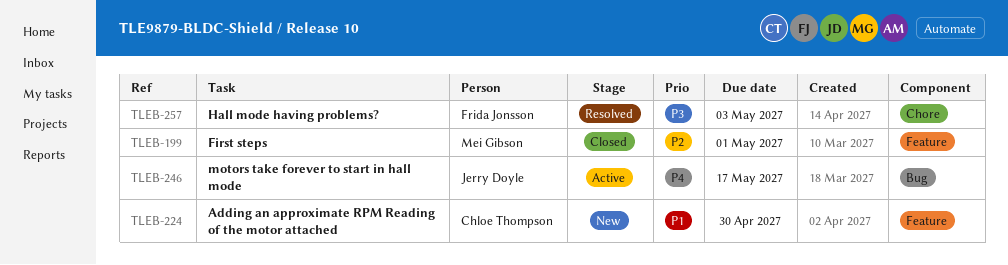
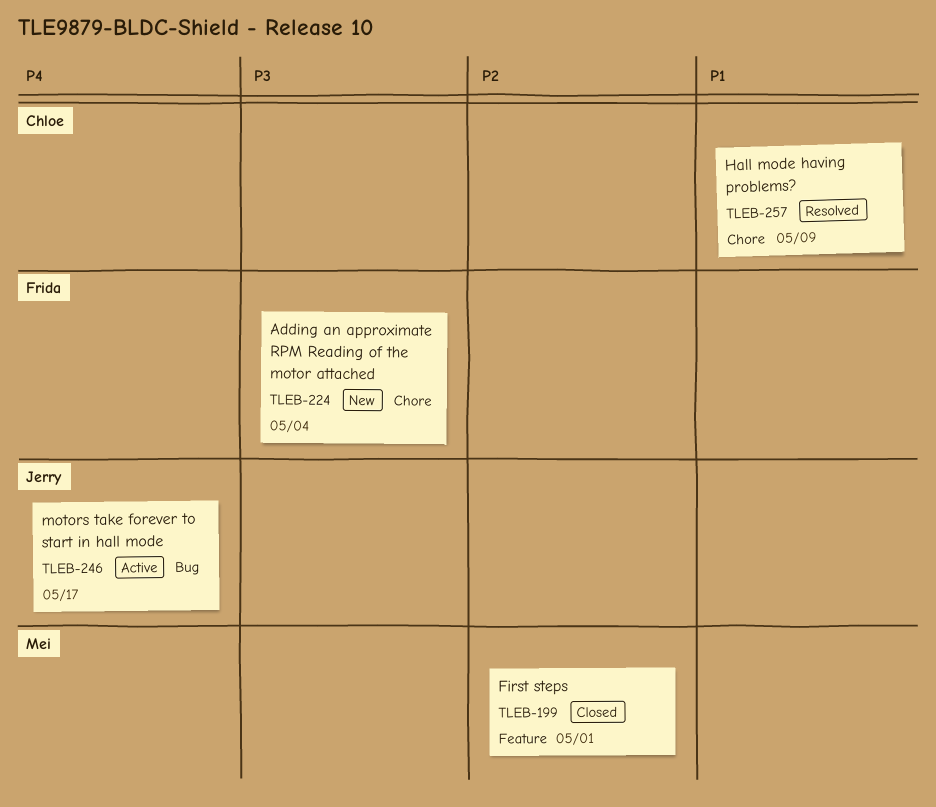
TLEB-224, owner: Chloe Thompson -> Frida Jonsson
TLEB-224, priority: P1 -> P3
TLEB-224, label: Feature -> Chore
TLEB-224, due: Apr 30 -> May 4
TLEB-257, owner: Frida Jonsson -> Chloe Thompson
TLEB-257, priority: P3 -> P1
TLEB-257, due: May 3 -> May 9

